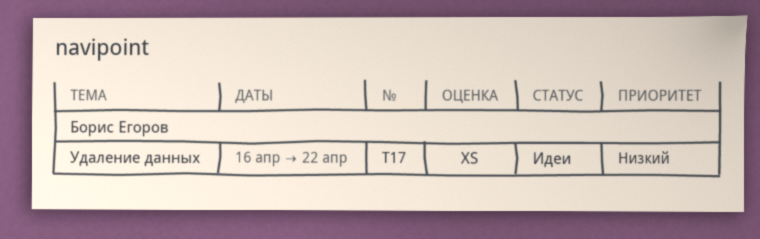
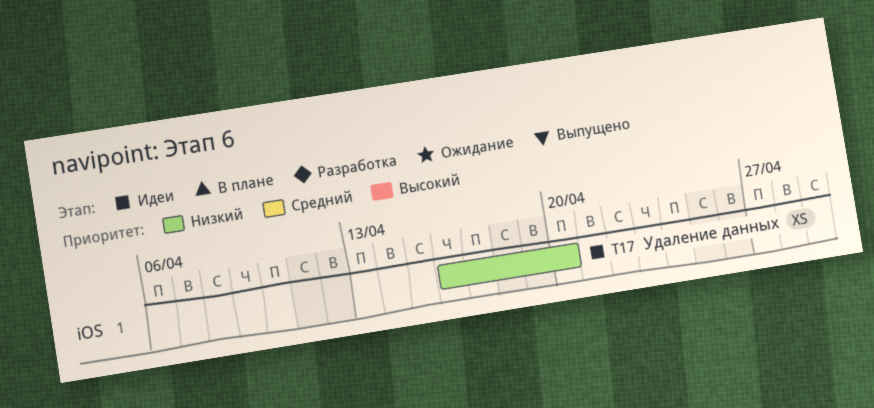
T17, due: Apr 22 -> Apr 20

